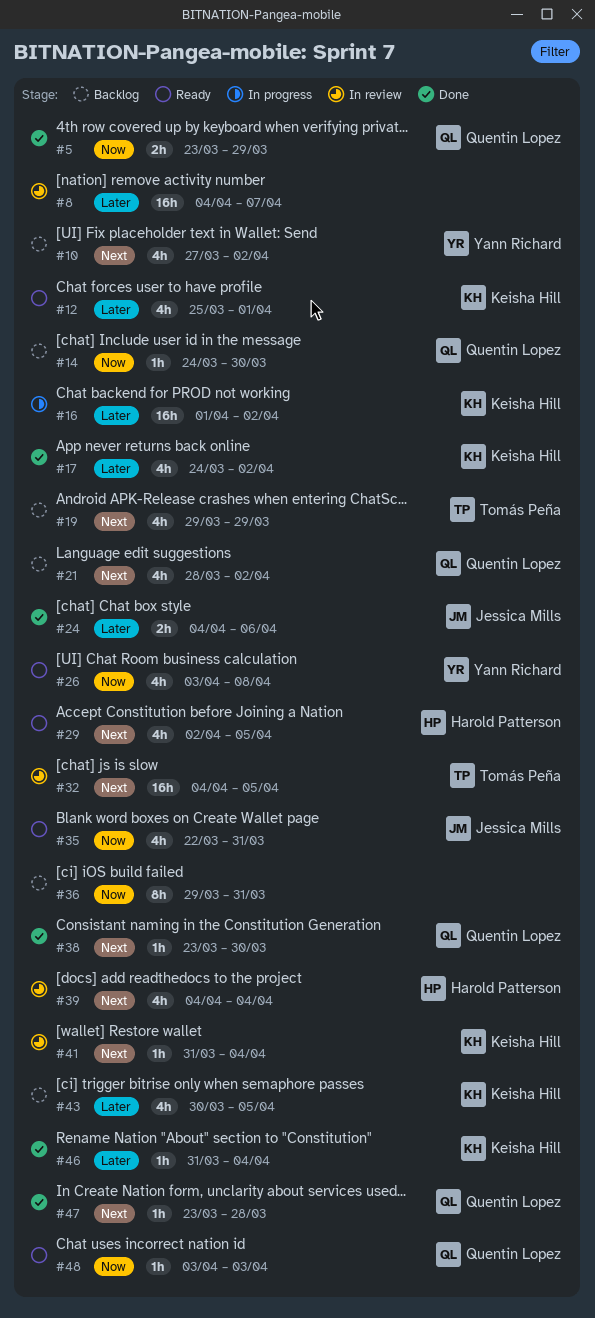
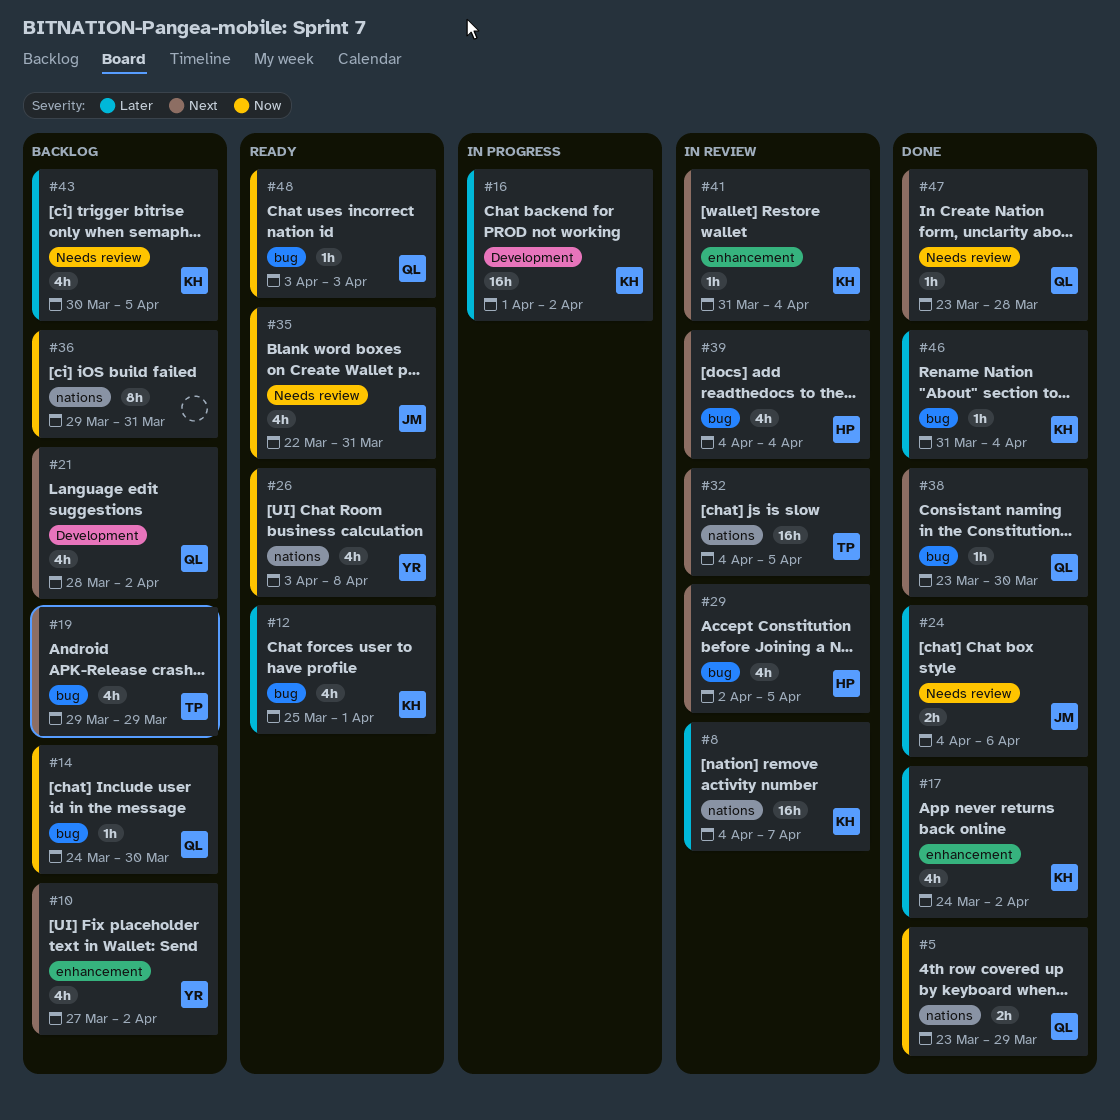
#8, owner: none -> Keisha Hill
#29, status: Ready -> In review

